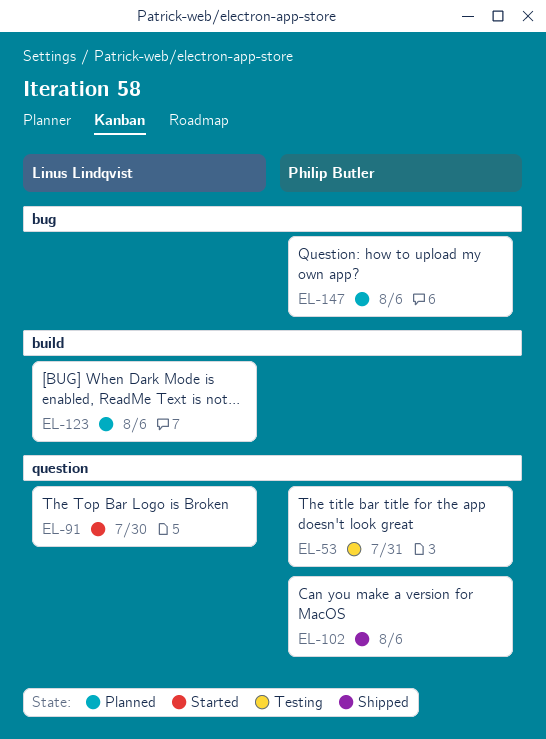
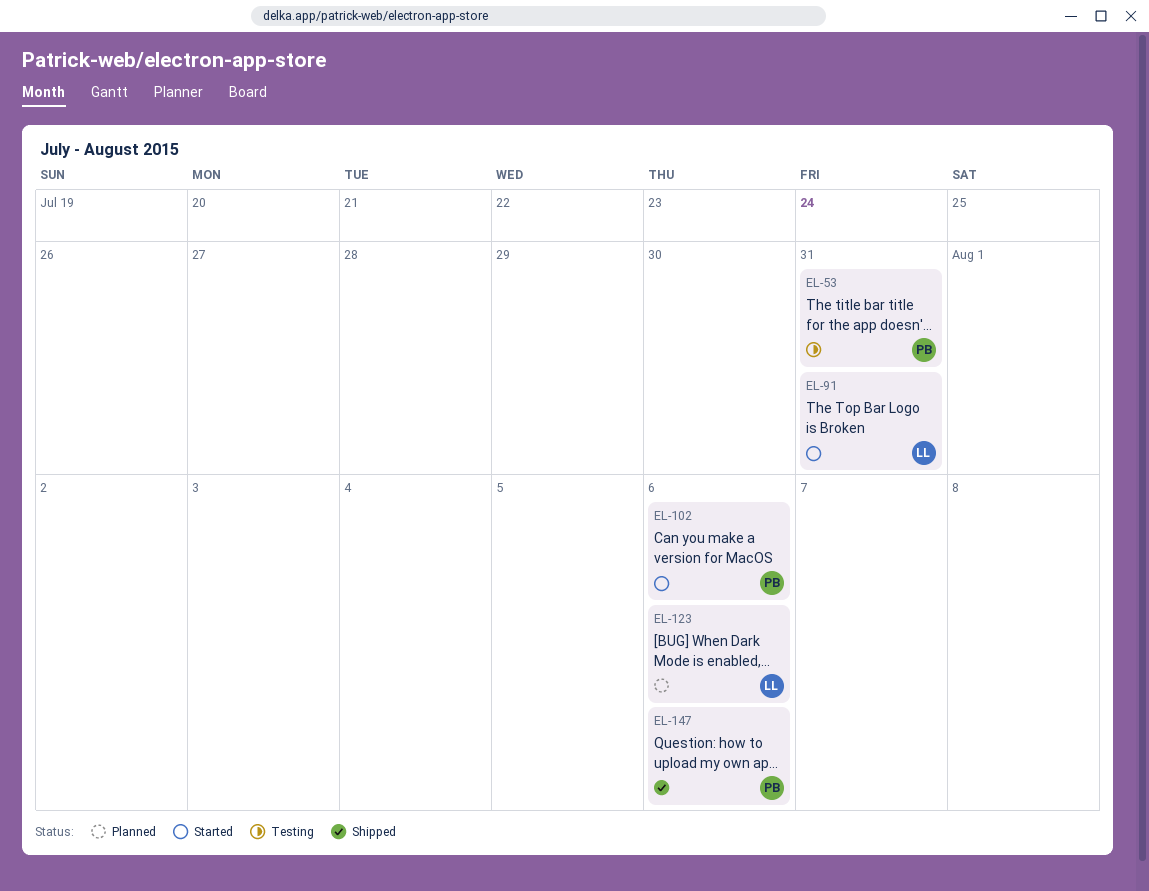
EL-91, due: Jul 30 -> Jul 31
EL-102, status: Shipped -> Started
EL-147, status: Planned -> Shipped

